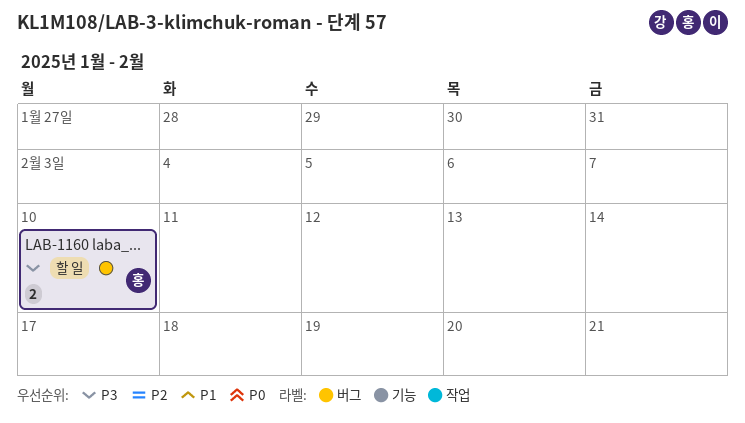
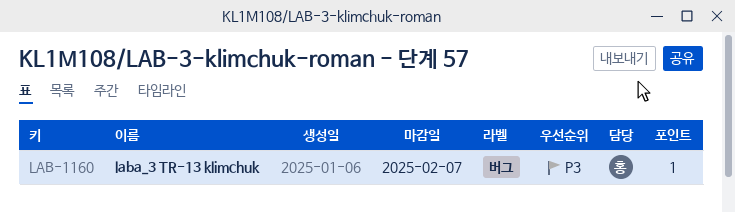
LAB-1160, estimate: 2 -> 1
LAB-1160, due: Feb 10 -> Feb 7

